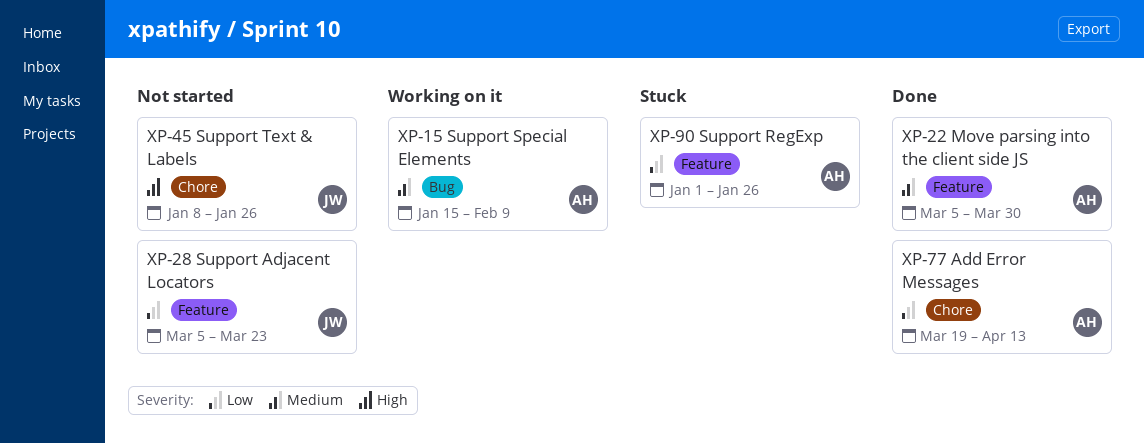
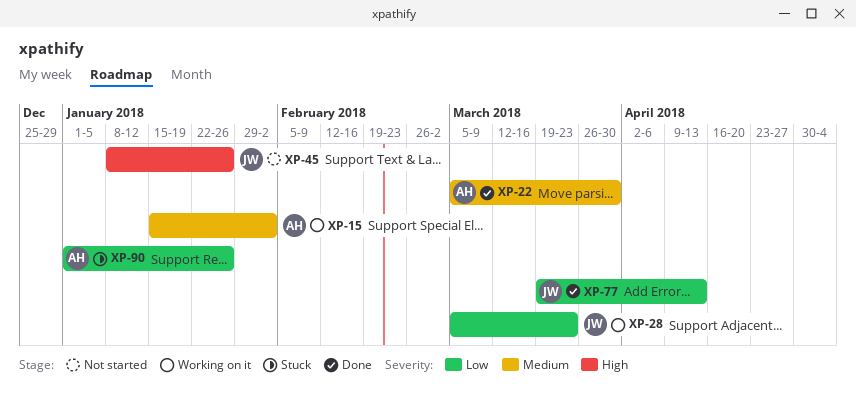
XP-15, due: Feb 9 -> Feb 2
XP-28, status: Not started -> Working on it
XP-77, owner: AH -> JW

